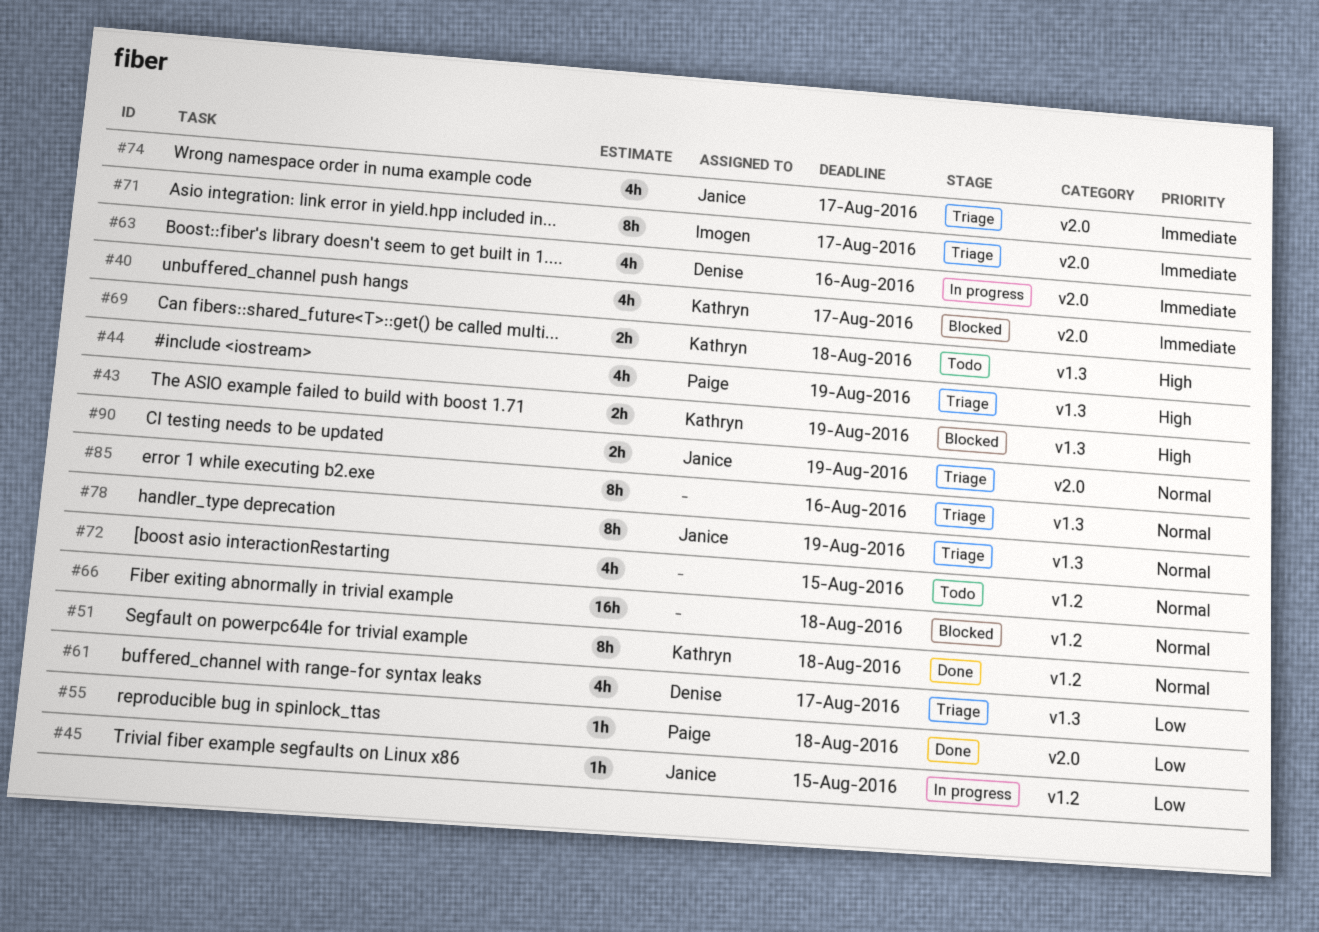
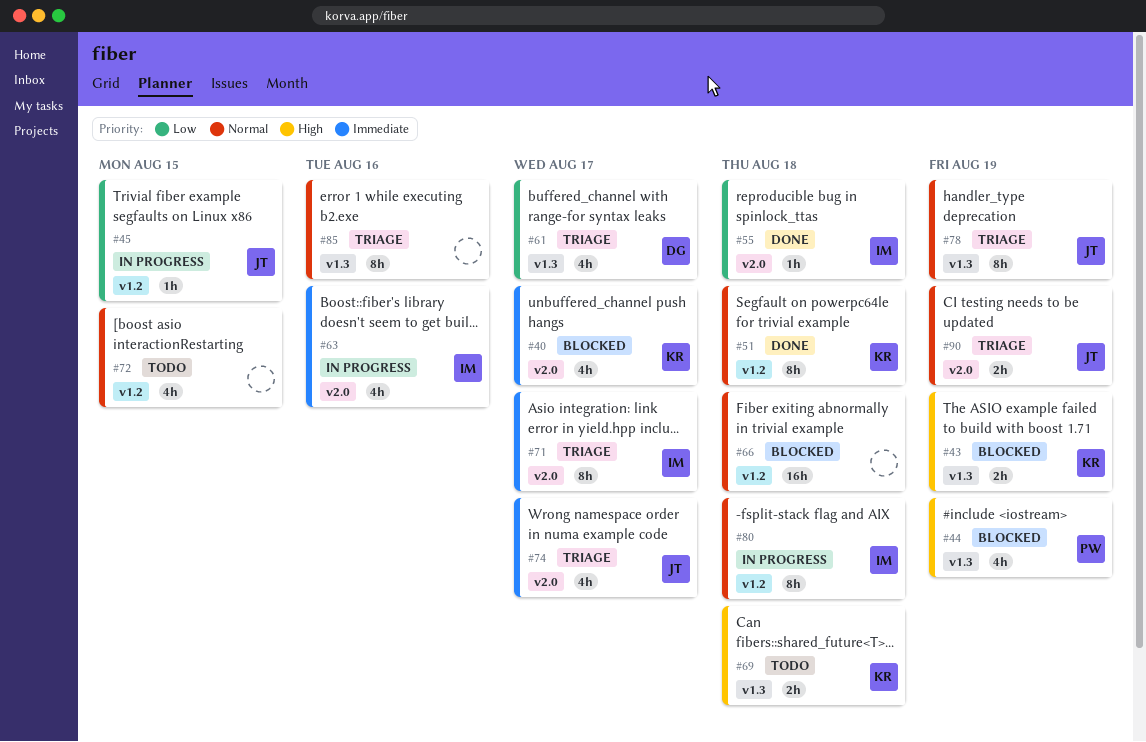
#44, status: Triage -> Blocked
#55, owner: Paige -> Imogen
#63, owner: Denise -> Imogen
#80: none -> present

